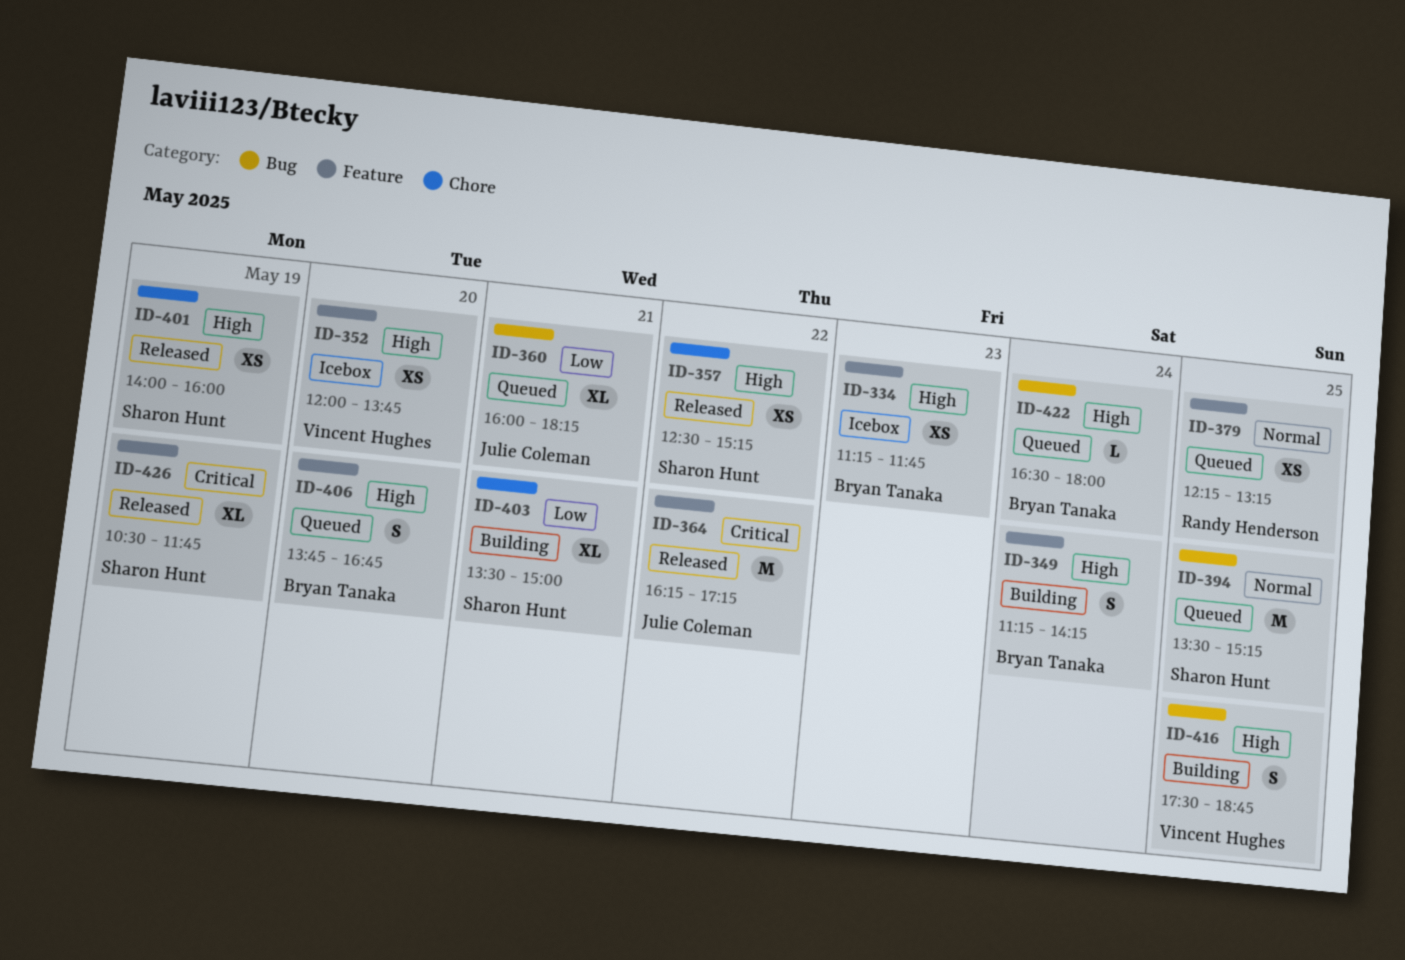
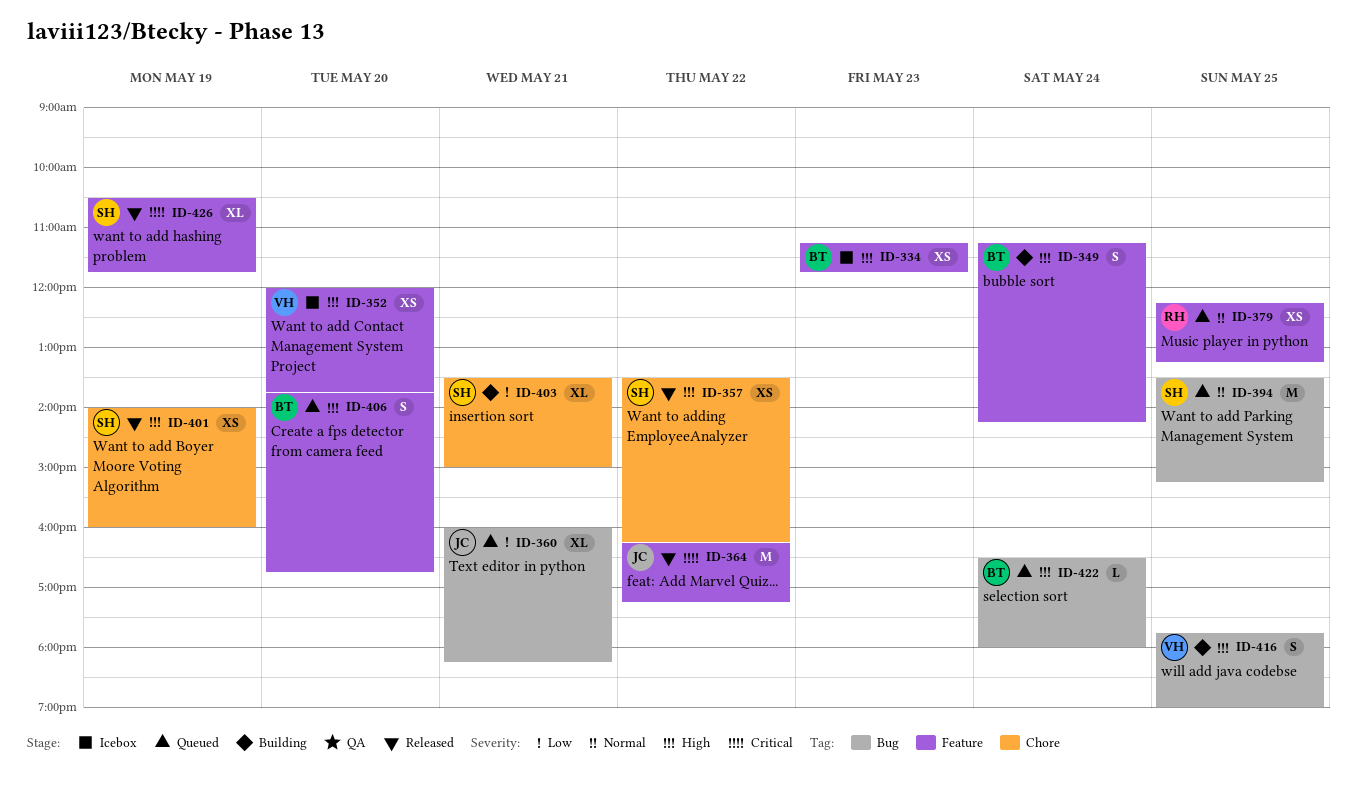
ID-357, begins: 12:30 -> 13:30
ID-357, ends: 15:15 -> 16:15
ID-416, begins: 17:30 -> 17:45
ID-416, ends: 18:45 -> 19:00

